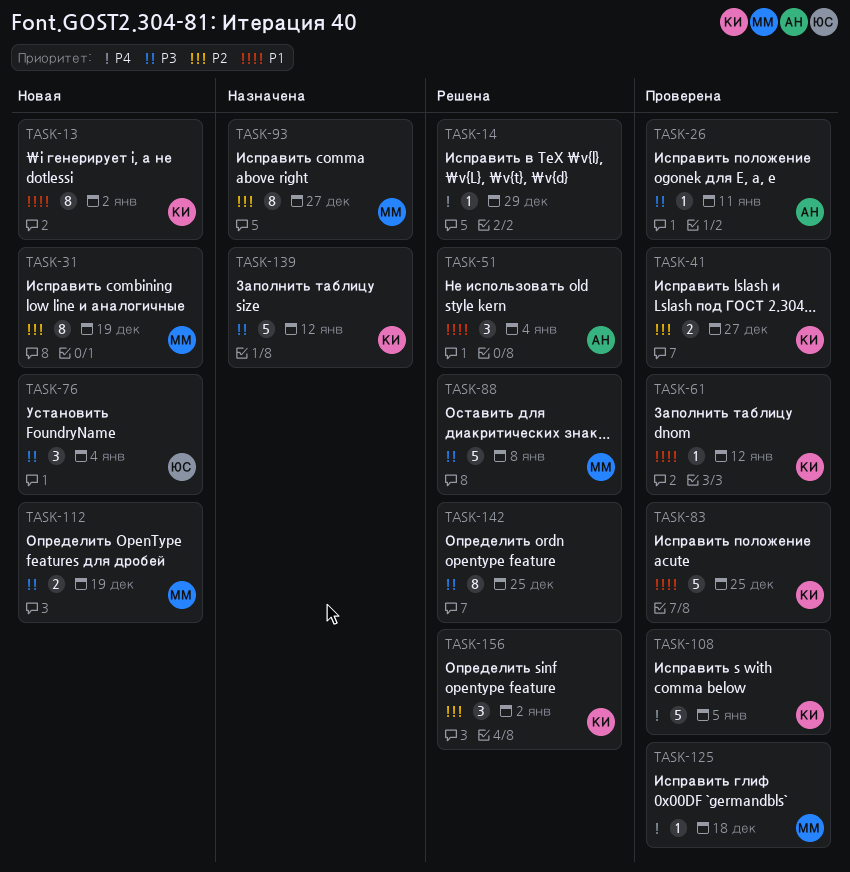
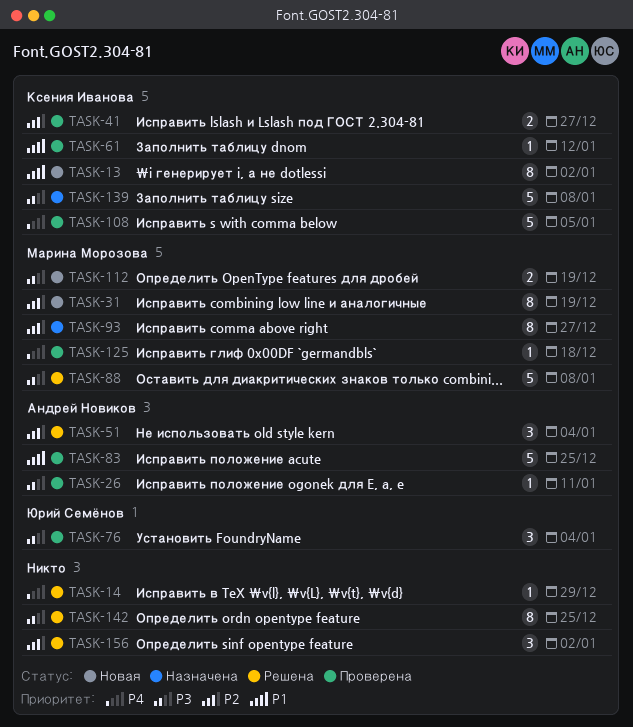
TASK-51, priority: P1 -> P2
TASK-76, status: Новая -> Проверена
TASK-83, owner: Ксения Иванова -> Андрей Новиков
TASK-139, due: Jan 12 -> Jan 8
TASK-156, owner: Ксения Иванова -> none

